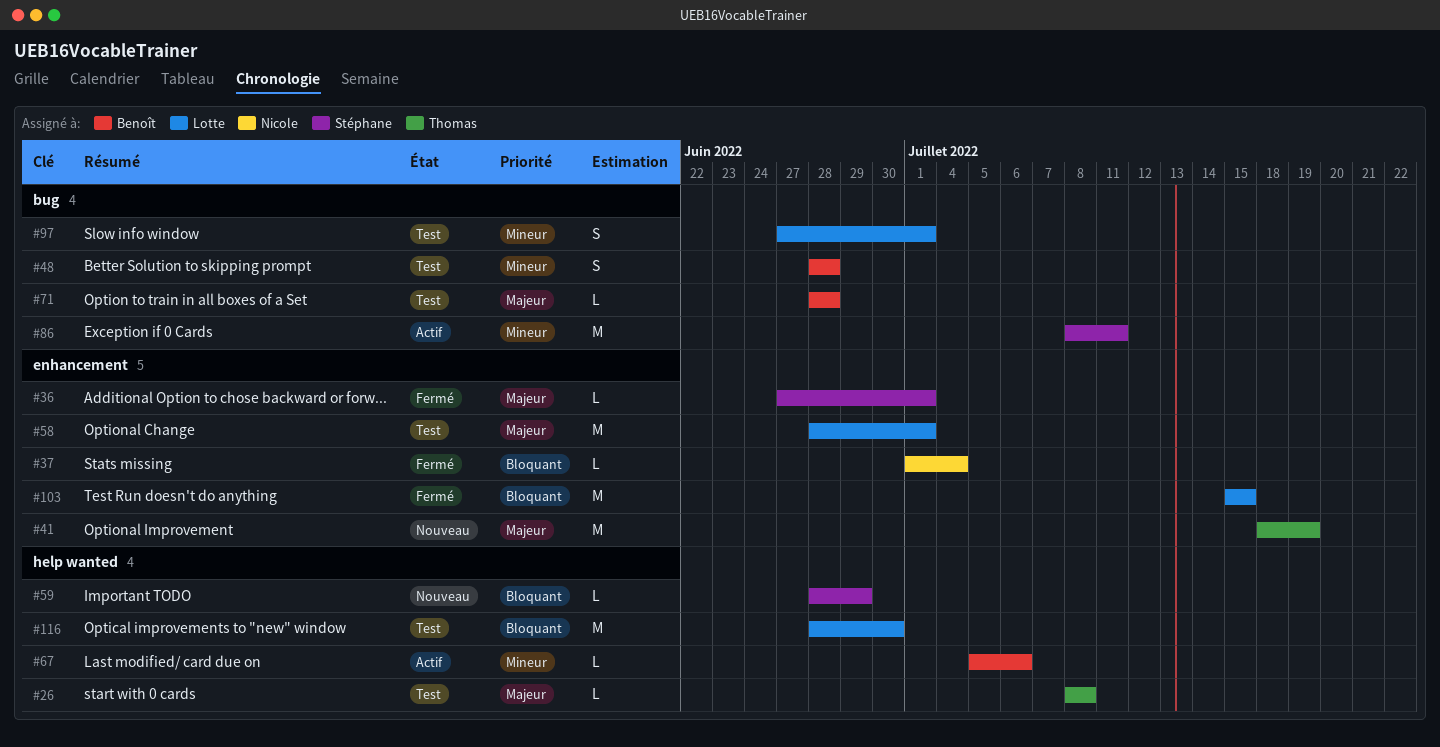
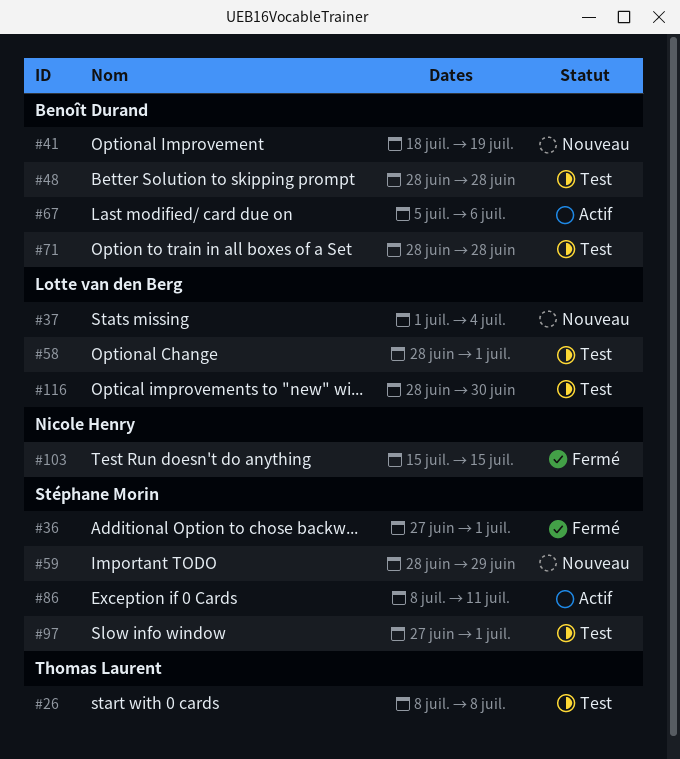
#37, status: Fermé -> Nouveau
#37, owner: Nicole Henry -> Lotte van den Berg
#41, owner: Thomas Laurent -> Benoît Durand
#97, owner: Lotte van den Berg -> Stéphane Morin
#103, owner: Lotte van den Berg -> Nicole Henry

